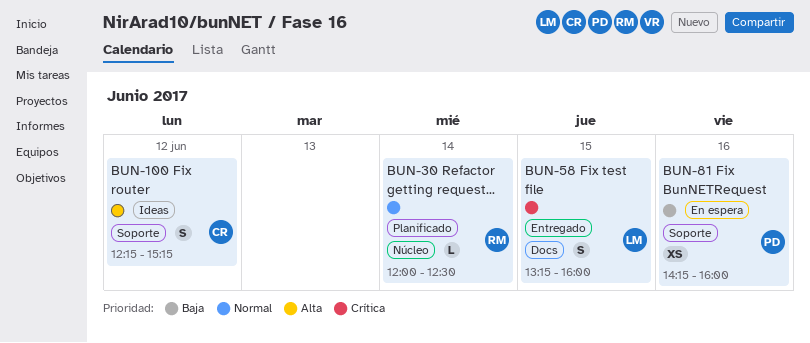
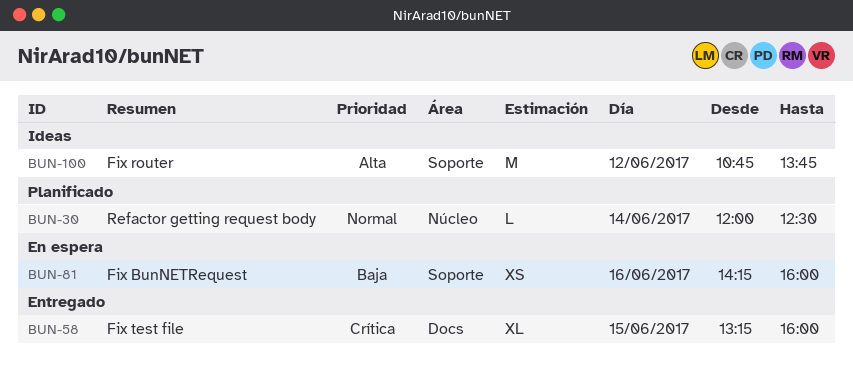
BUN-58, estimate: S -> XL
BUN-100, estimate: S -> M
BUN-100, begins: 12:15 -> 10:45
BUN-100, ends: 15:15 -> 13:45

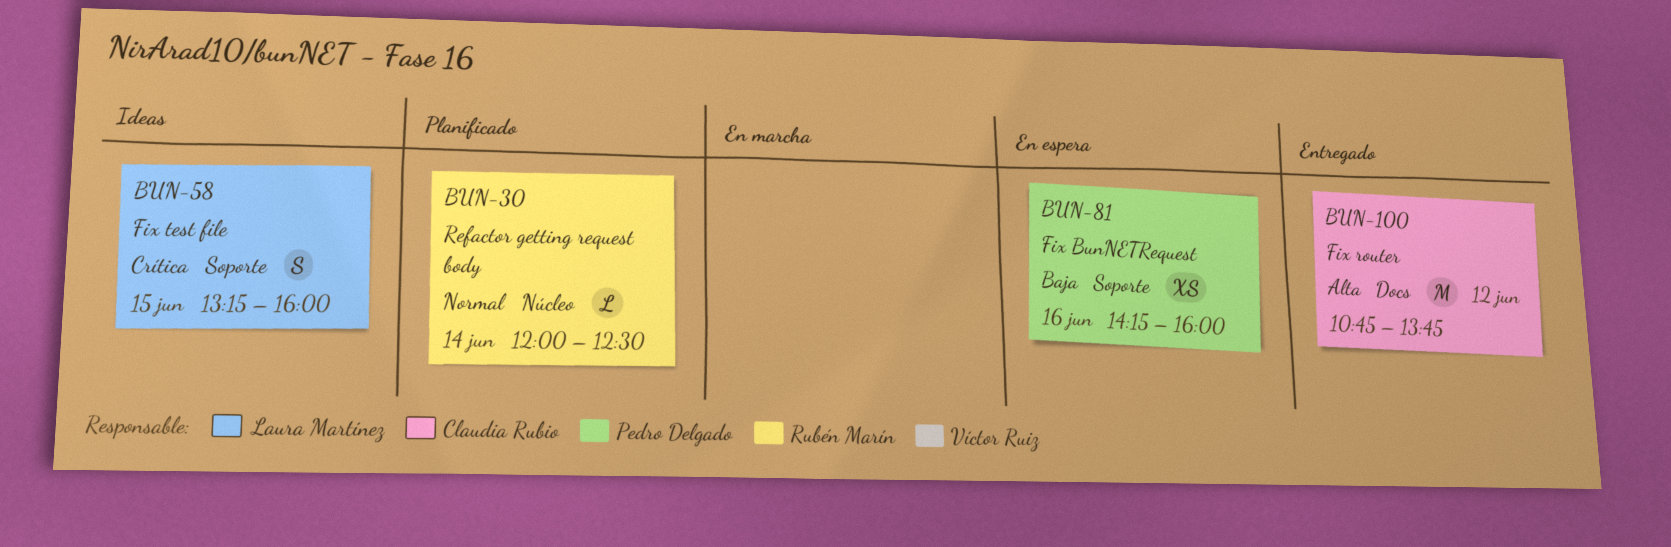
BUN-58, status: Entregado -> Ideas
BUN-58, label: Docs -> Soporte
BUN-58, estimate: XL -> S
BUN-100, status: Ideas -> Entregado
BUN-100, label: Soporte -> Docs

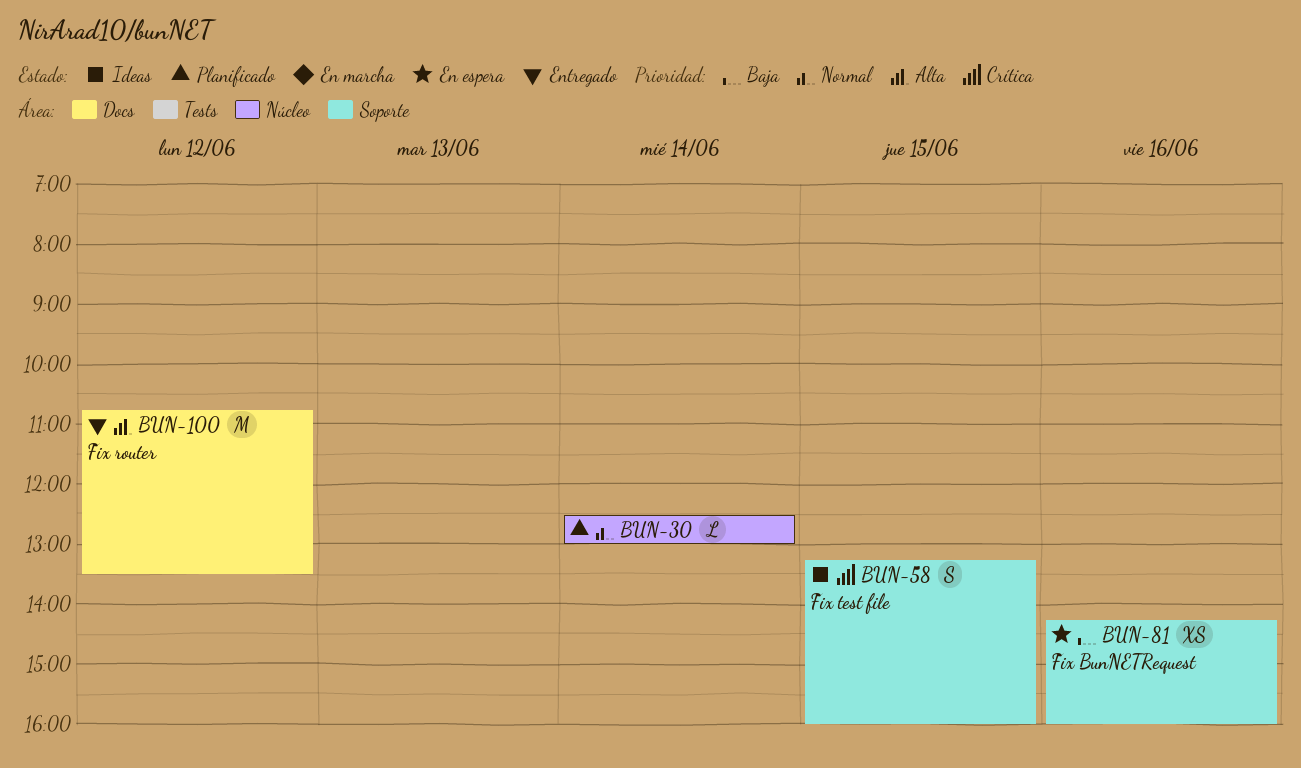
BUN-30, begins: 12:00 -> 12:30
BUN-30, ends: 12:30 -> 13:00
BUN-100, ends: 13:45 -> 13:30

